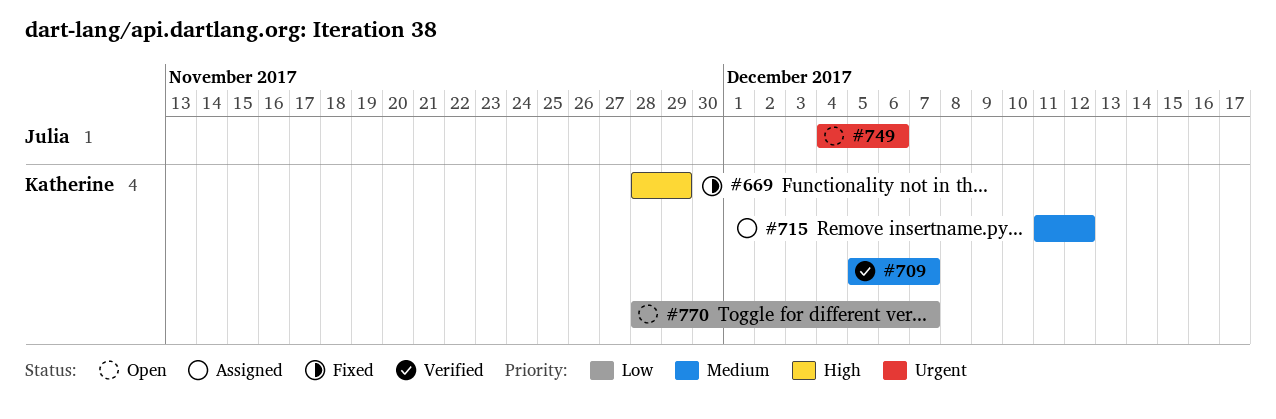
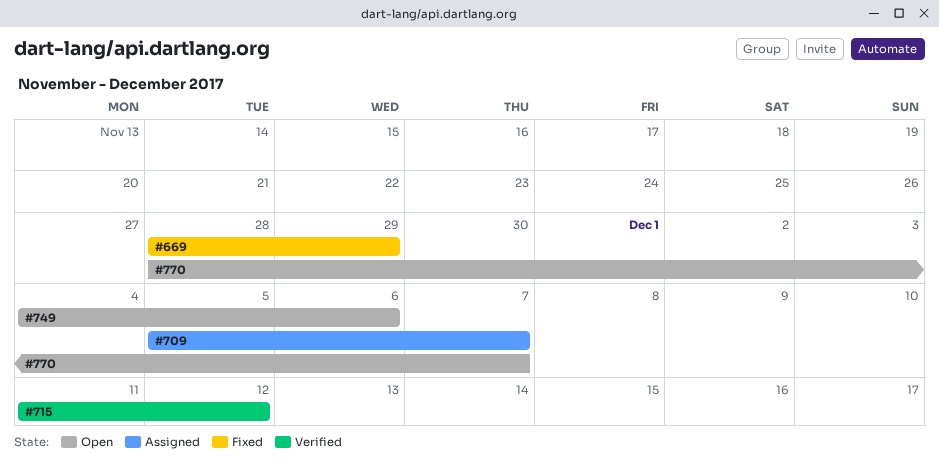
#709, status: Verified -> Assigned
#715, status: Assigned -> Verified

